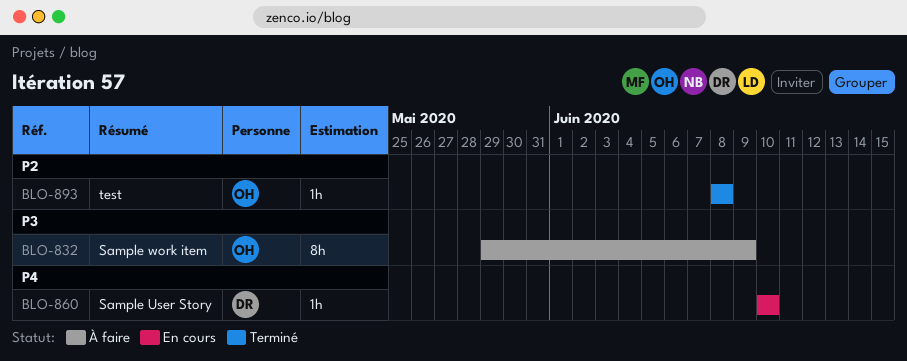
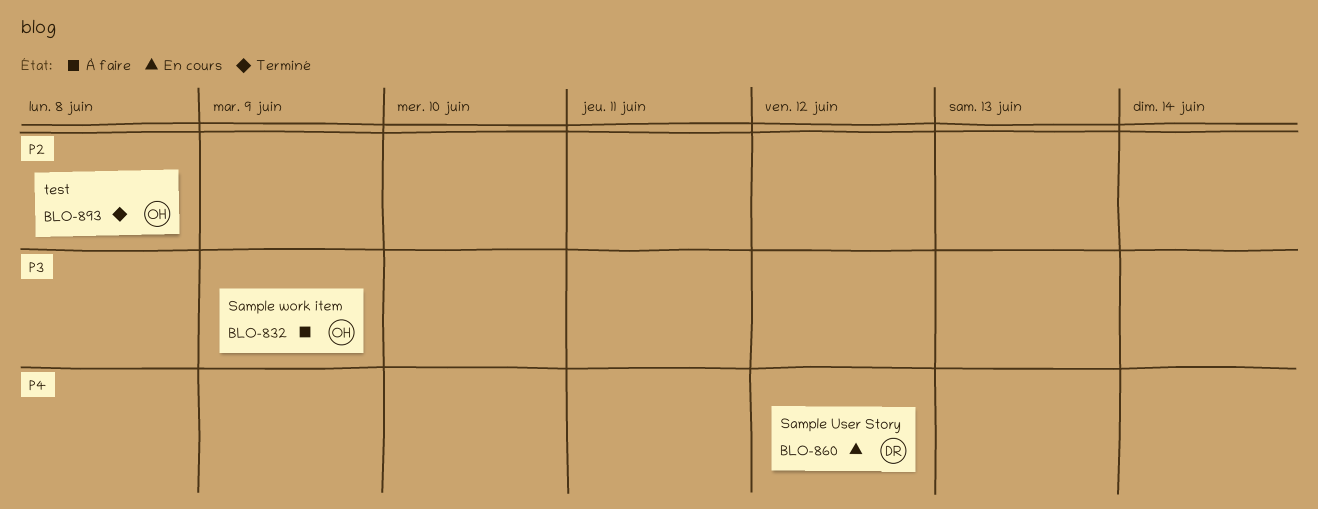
BLO-860, due: Jun 10 -> Jun 12

